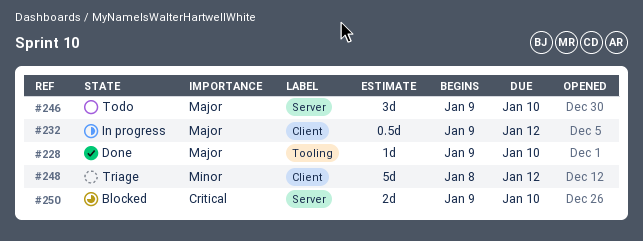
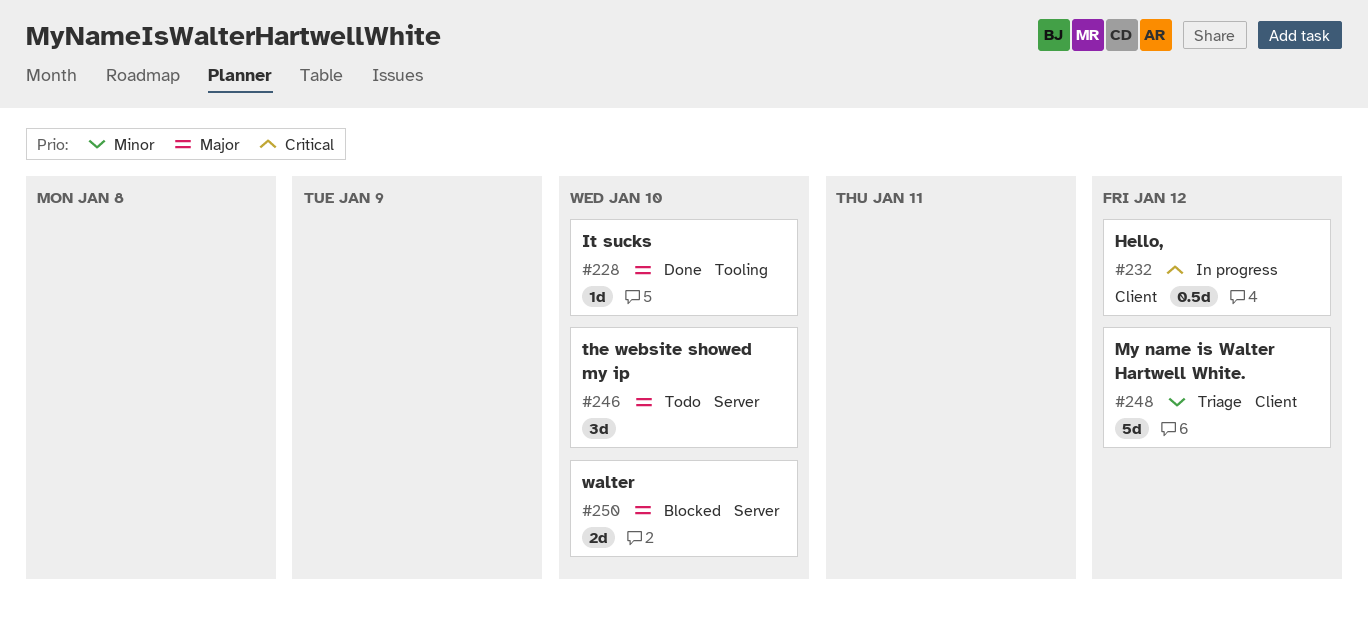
#232, priority: Major -> Critical
#250, priority: Critical -> Major

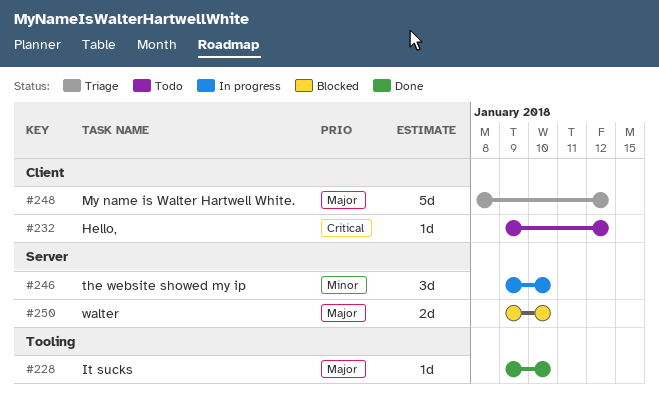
#232, status: In progress -> Todo
#232, estimate: 0.5d -> 1d
#246, status: Todo -> In progress
#246, priority: Major -> Minor
#248, priority: Minor -> Major

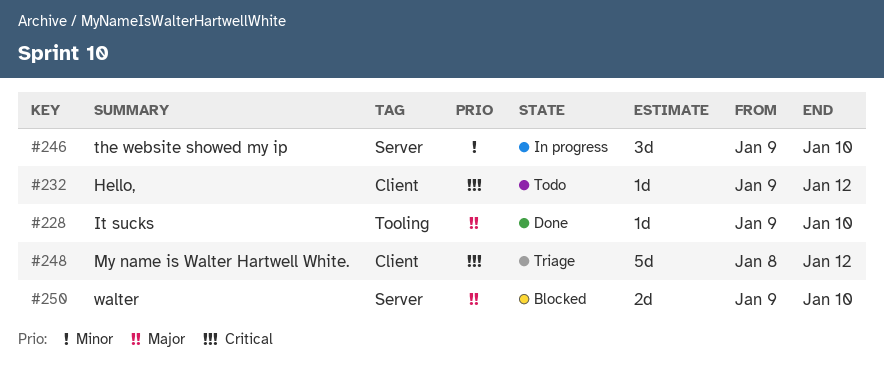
#248, priority: Major -> Critical

